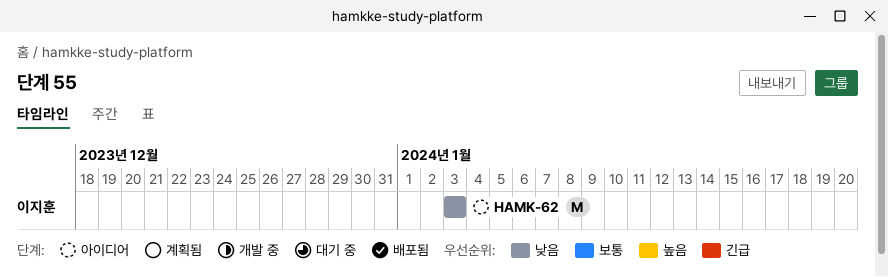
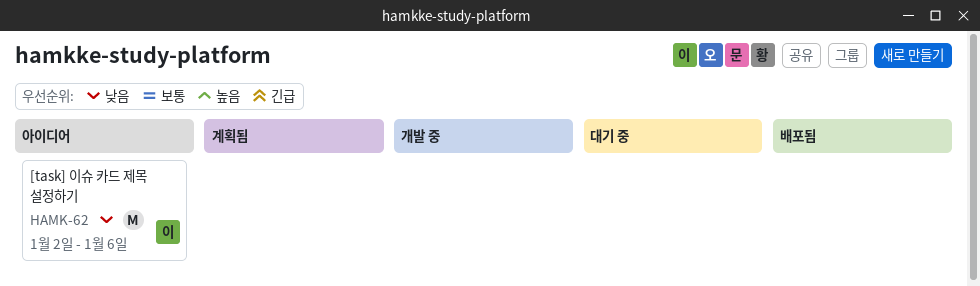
HAMK-62, start: Jan 3 -> Jan 2
HAMK-62, due: Jan 3 -> Jan 6

